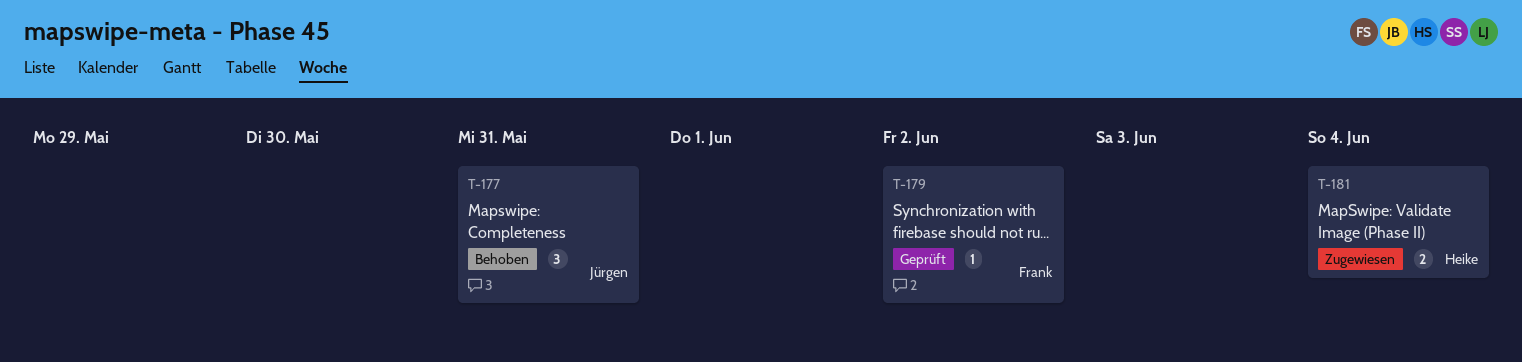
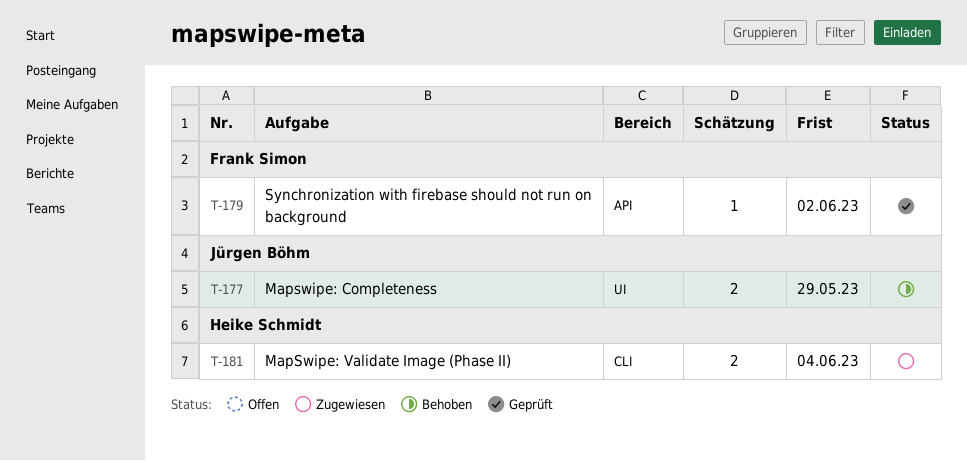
T-177, estimate: 3 -> 2
T-177, due: May 31 -> May 29

